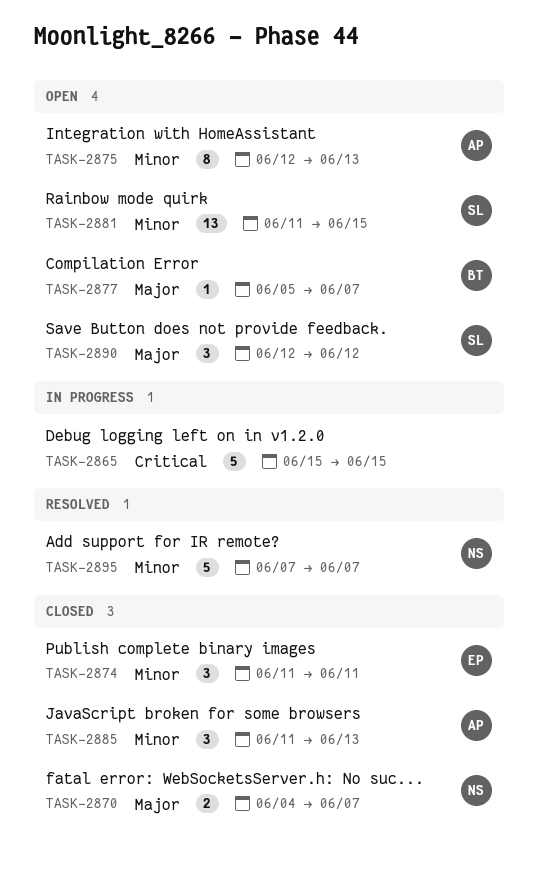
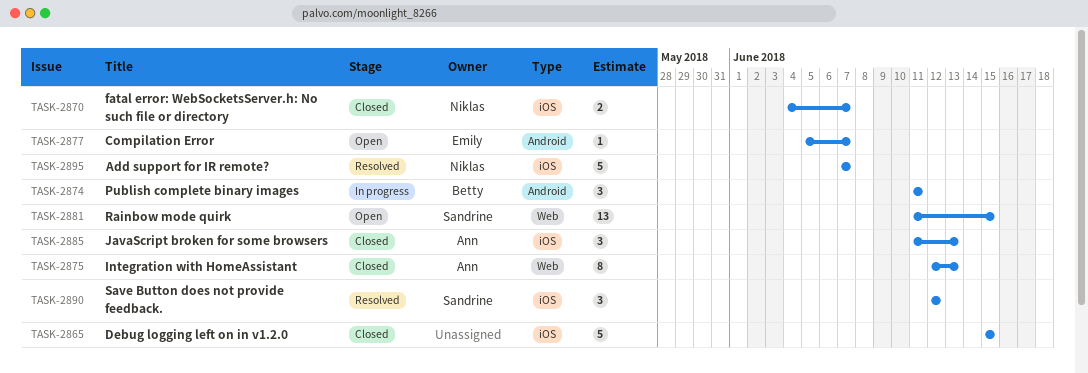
TASK-2865, status: In progress -> Closed
TASK-2874, status: Closed -> In progress
TASK-2874, owner: Emily -> Betty
TASK-2875, status: Open -> Closed
TASK-2877, owner: Betty -> Emily
TASK-2890, status: Open -> Resolved

